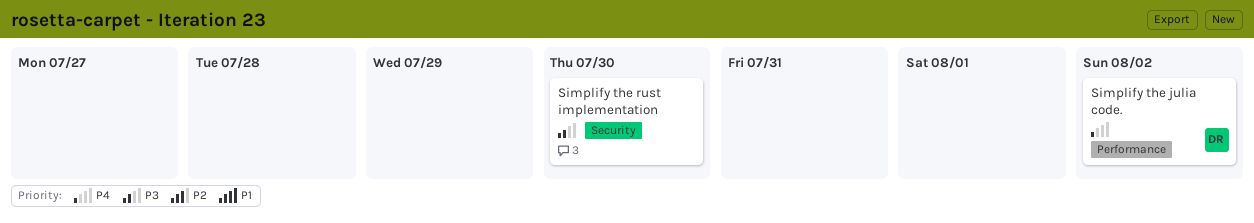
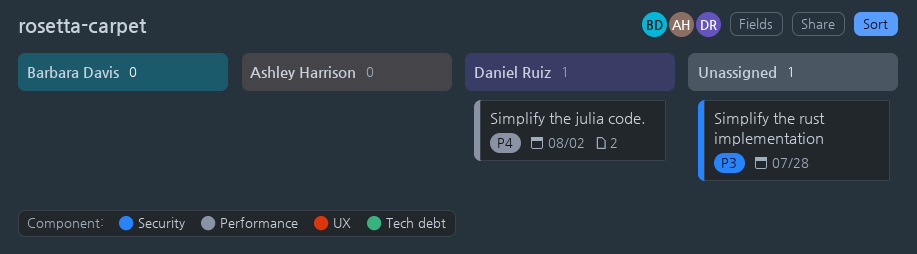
Simplify the rust implementation, due: Jul 30 -> Jul 28

